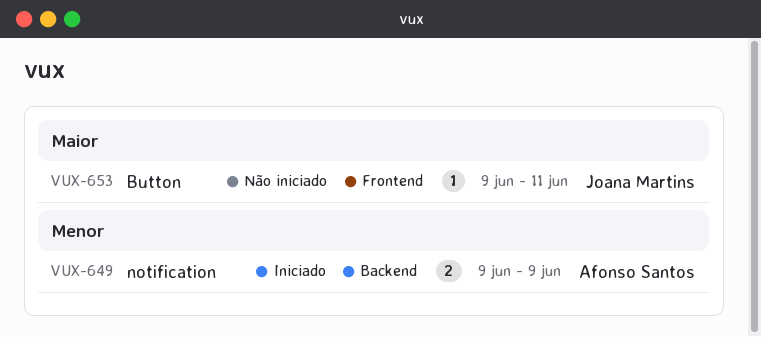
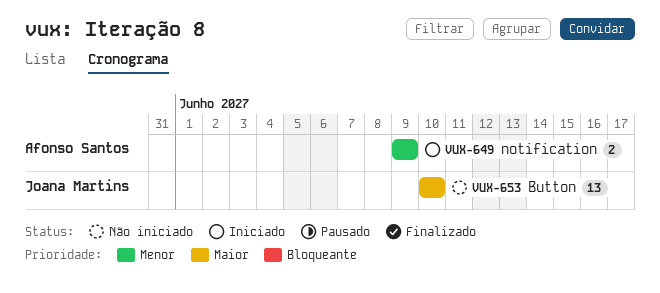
VUX-653, estimate: 1 -> 13
VUX-653, start: Jun 9 -> Jun 10
VUX-653, due: Jun 11 -> Jun 10

